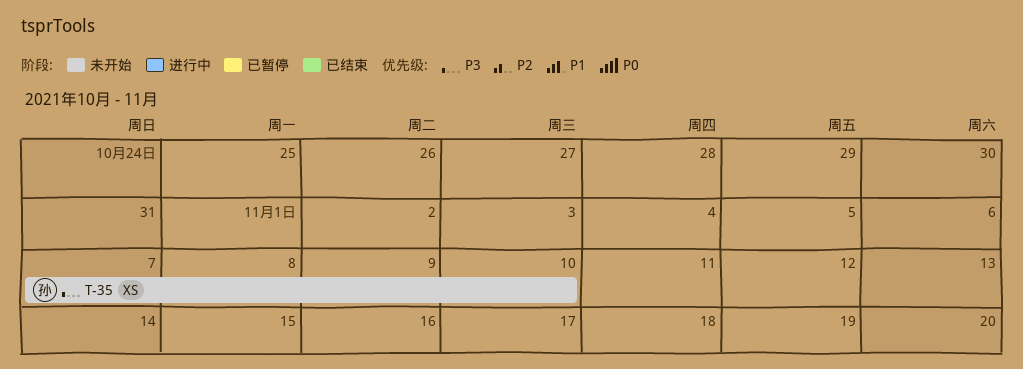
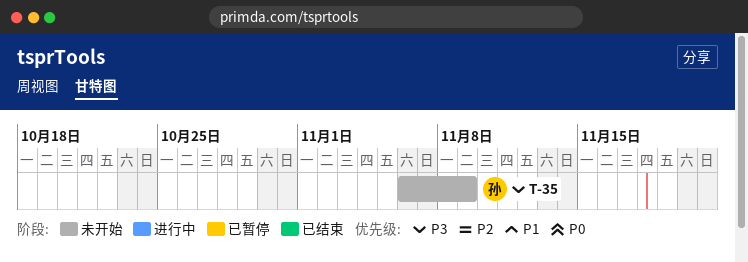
T-35, start: Nov 7 -> Nov 6
T-35, due: Nov 10 -> Nov 9

